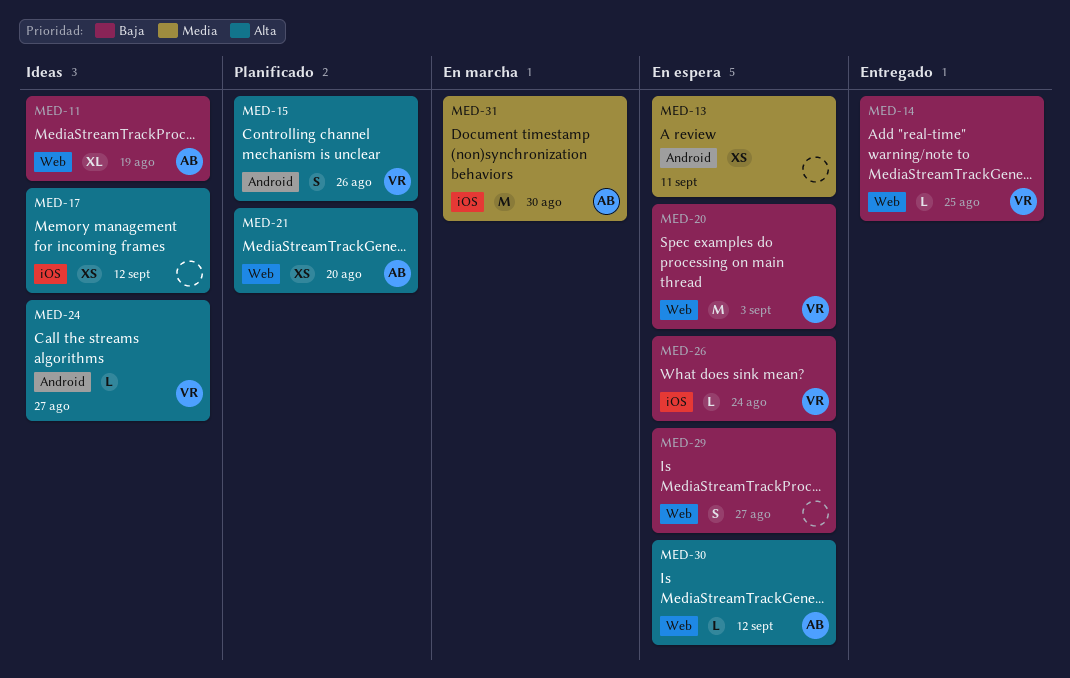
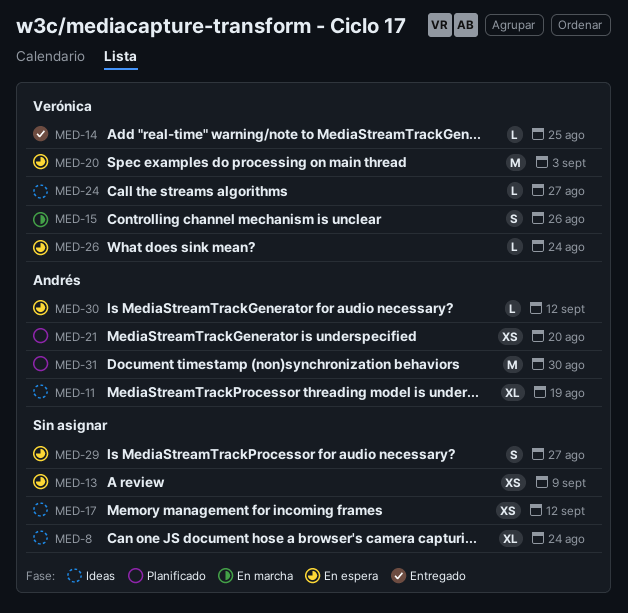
MED-8: none -> present
MED-13, due: Sep 11 -> Sep 9
MED-15, status: Planificado -> En marcha
MED-31, status: En marcha -> Planificado

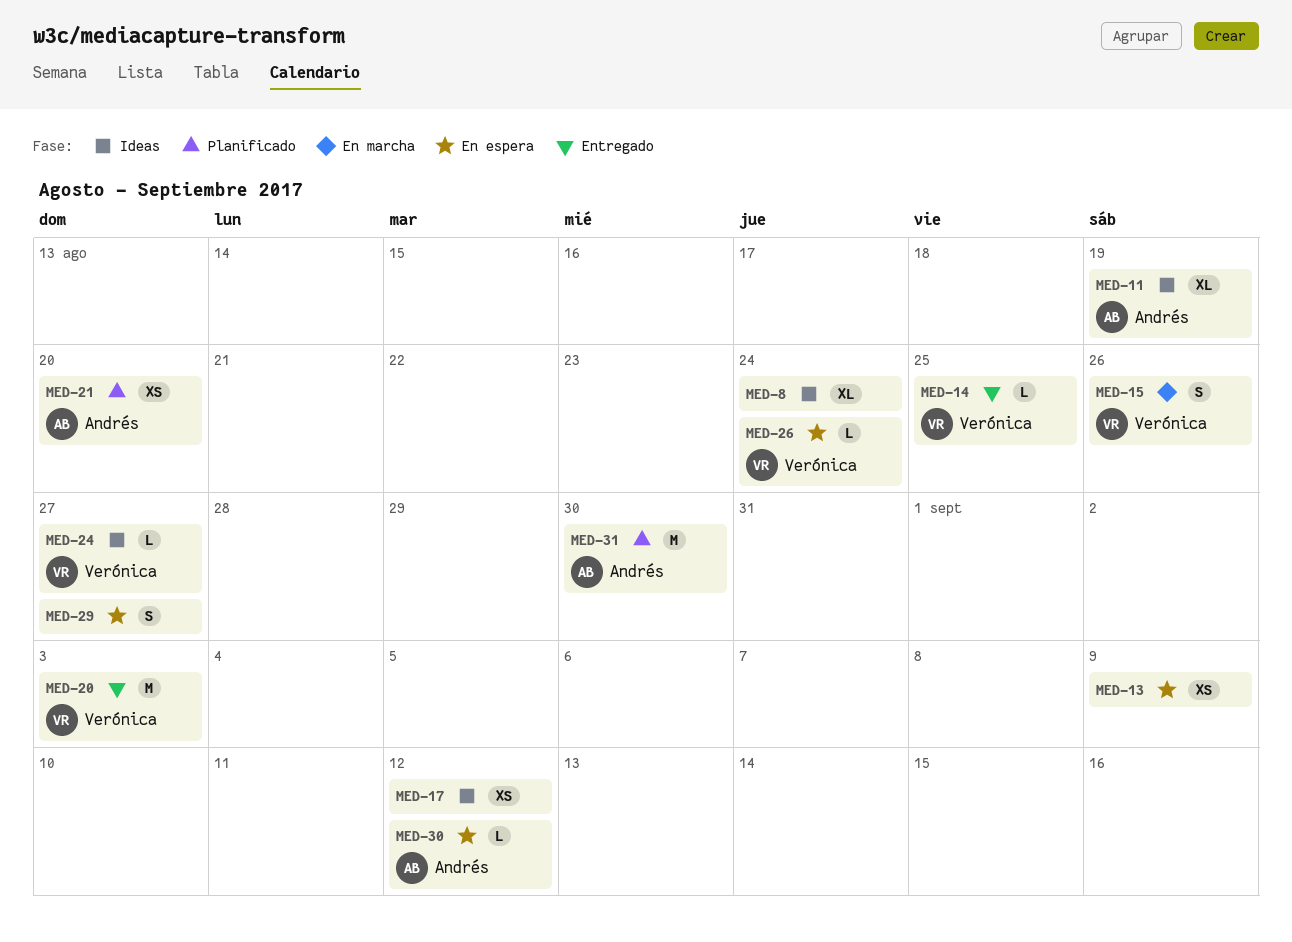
MED-20, status: En espera -> Entregado

